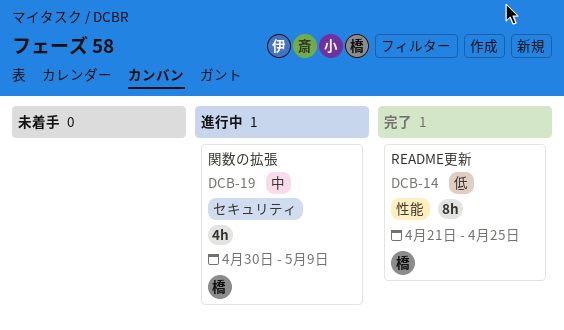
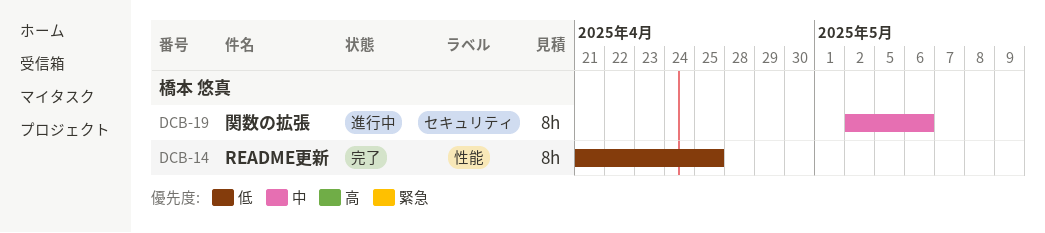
DCB-19, estimate: 4h -> 8h
DCB-19, start: Apr 30 -> May 2
DCB-19, due: May 9 -> May 6

